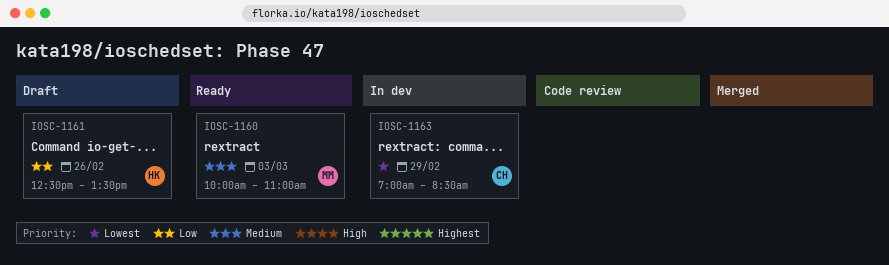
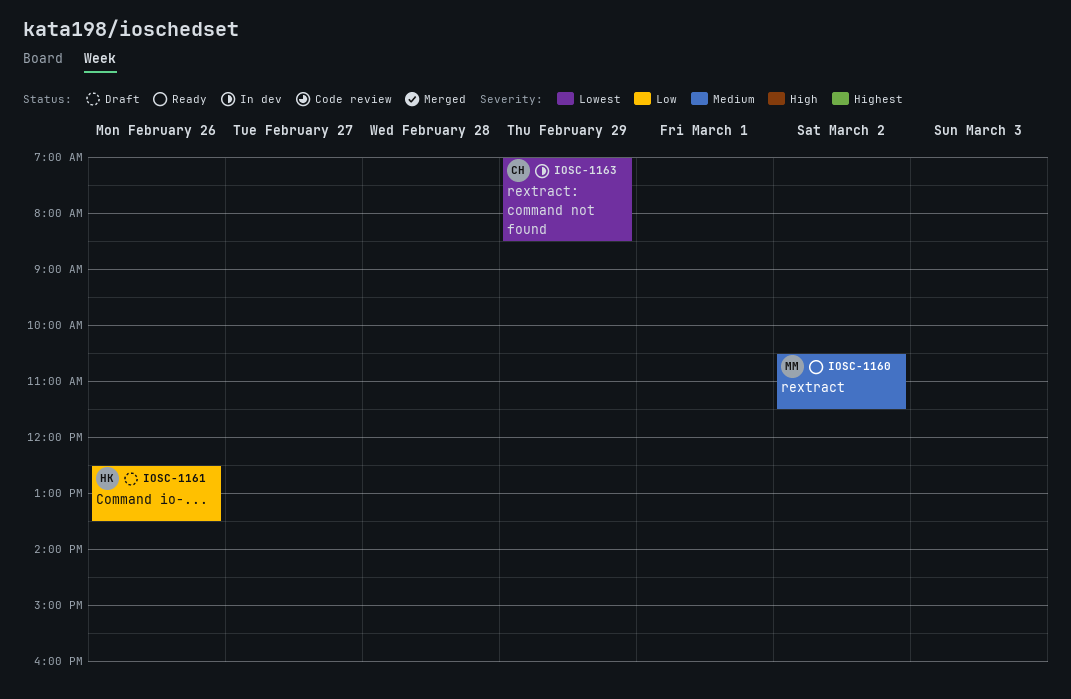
IOSC-1160, day: Mar 3 -> Mar 2
IOSC-1160, begins: 10:00 -> 10:30
IOSC-1160, ends: 11:00 -> 11:30

